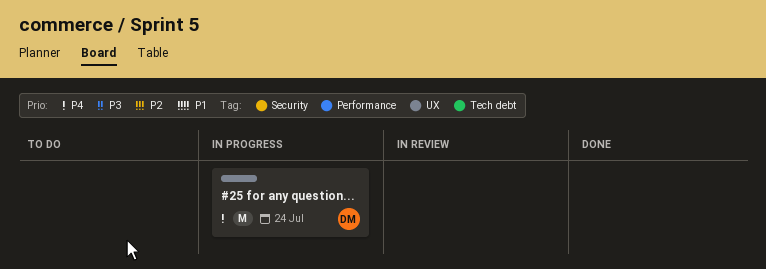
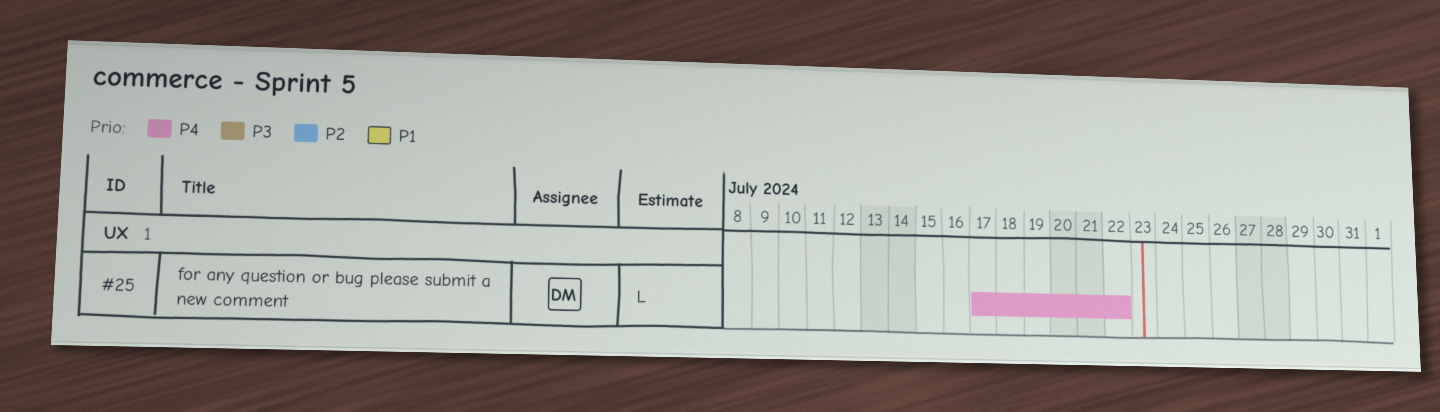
#25, estimate: M -> L
#25, due: Jul 24 -> Jul 22

